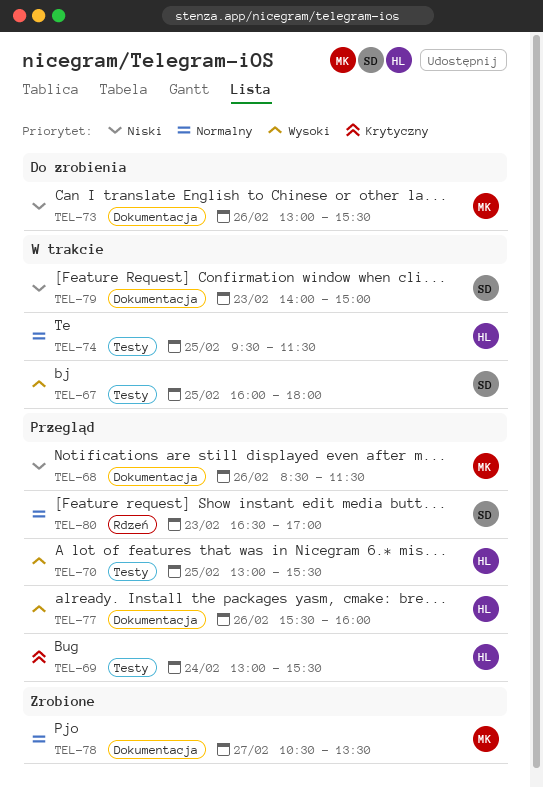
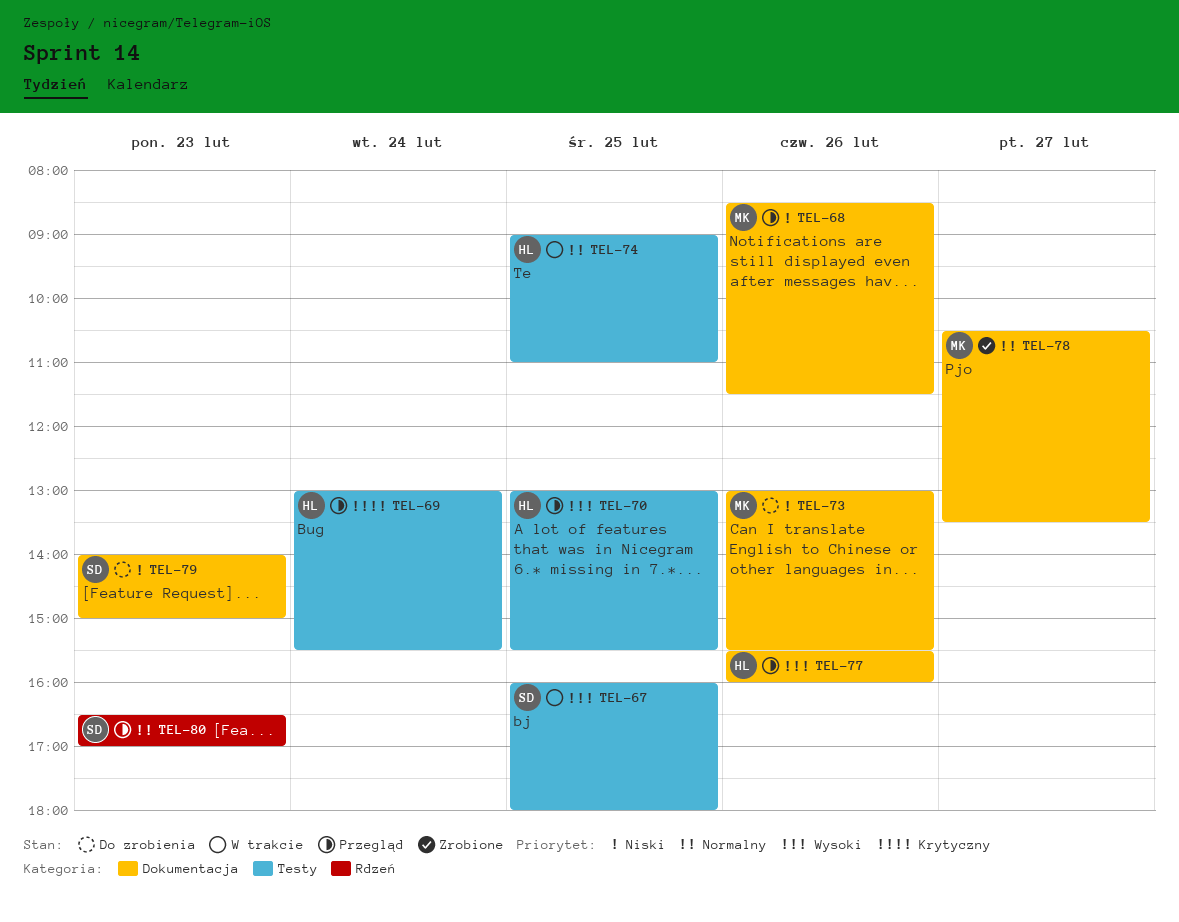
TEL-74, begins: 09:30 -> 09:00
TEL-74, ends: 11:30 -> 11:00
TEL-79, status: W trakcie -> Do zrobienia

